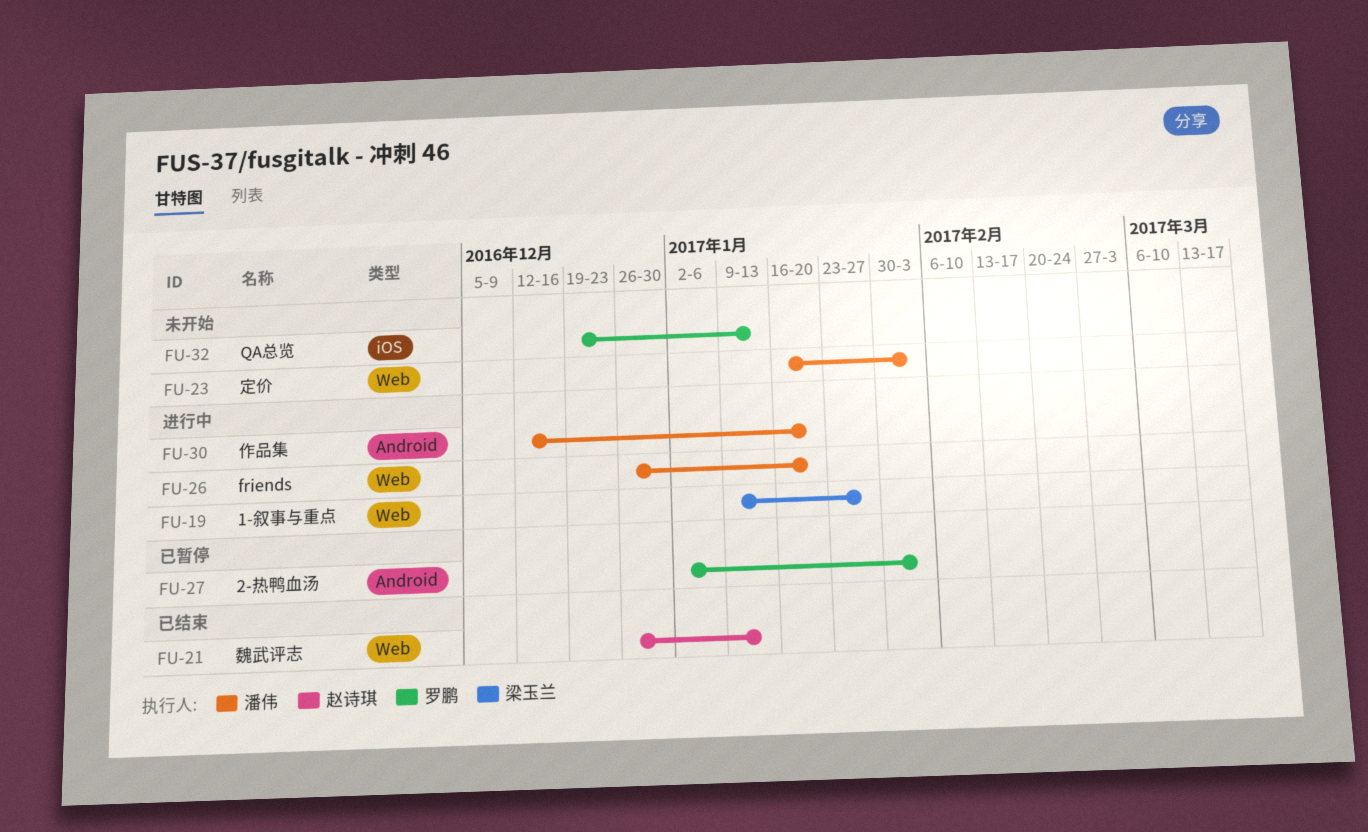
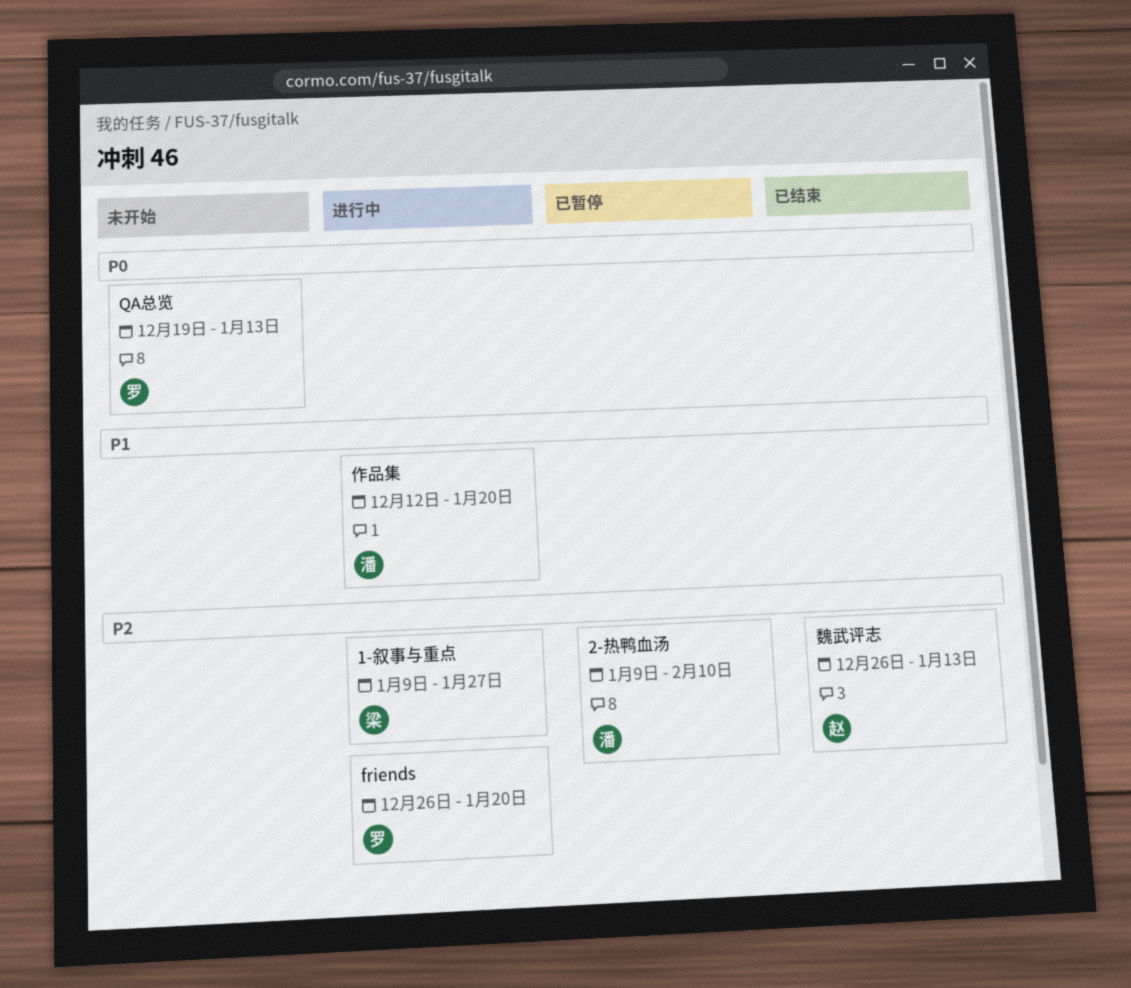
2-热鸭血汤, owner: 罗鹏 -> 潘伟
2-热鸭血汤, start: Jan 2 -> Jan 9
2-热鸭血汤, due: Feb 3 -> Feb 10
friends, owner: 潘伟 -> 罗鹏
定价: present -> none

